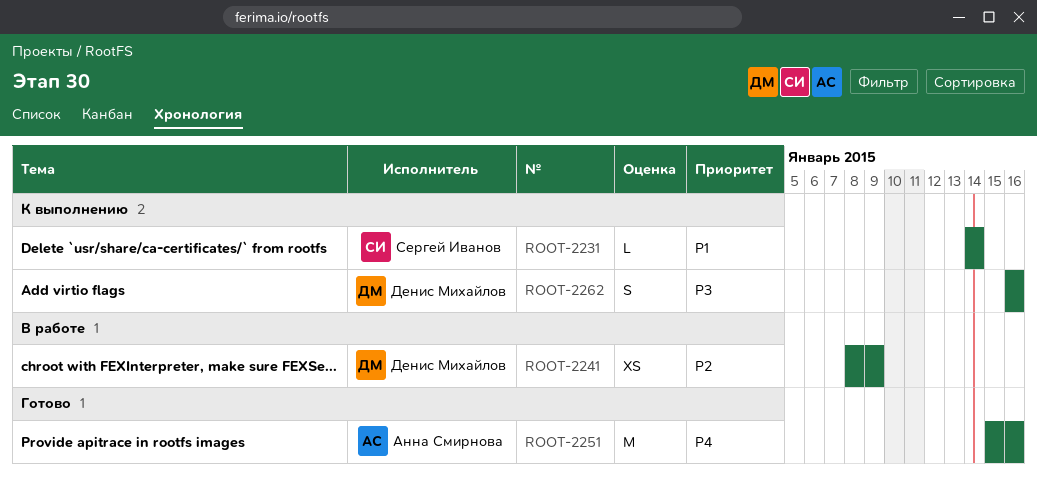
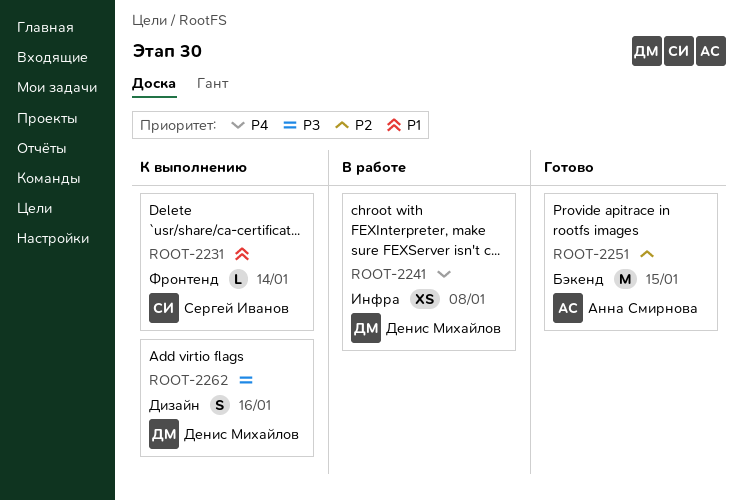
ROOT-2241, priority: P2 -> P4
ROOT-2241, due: Jan 9 -> Jan 8
ROOT-2251, priority: P4 -> P2
ROOT-2251, due: Jan 16 -> Jan 15

